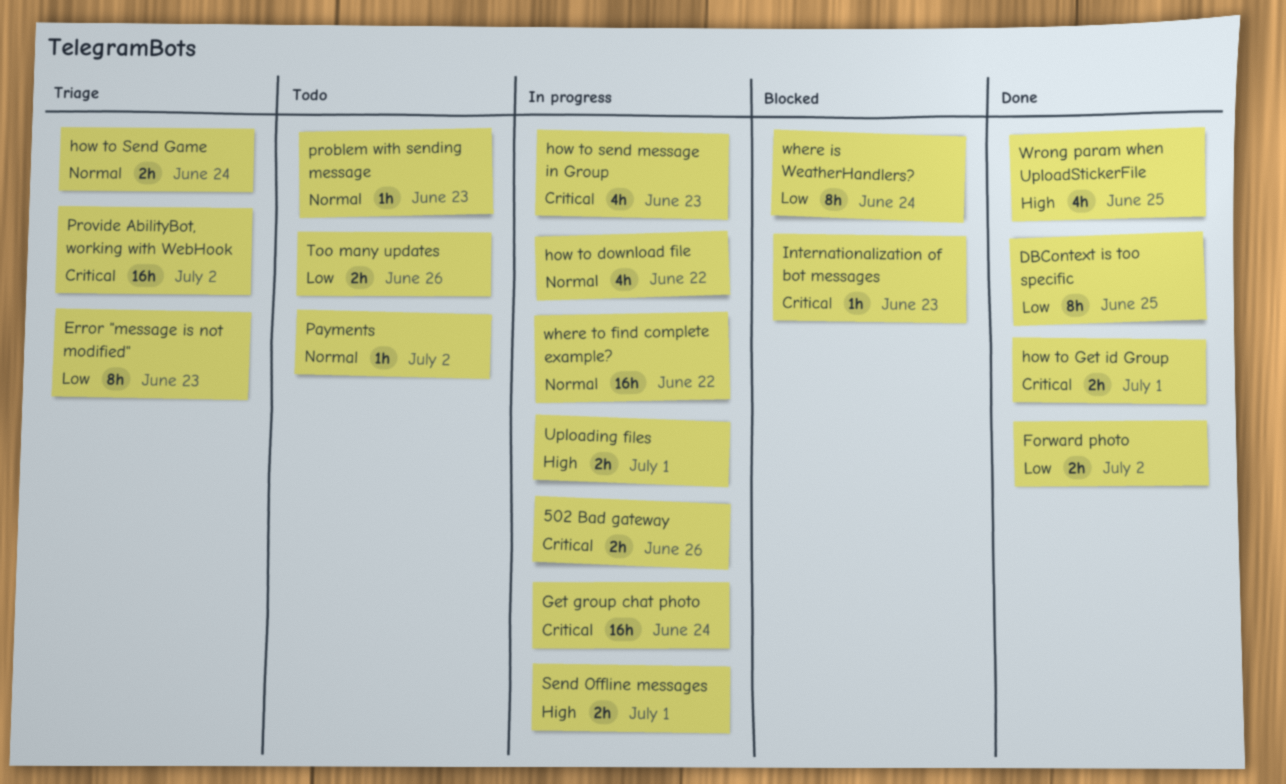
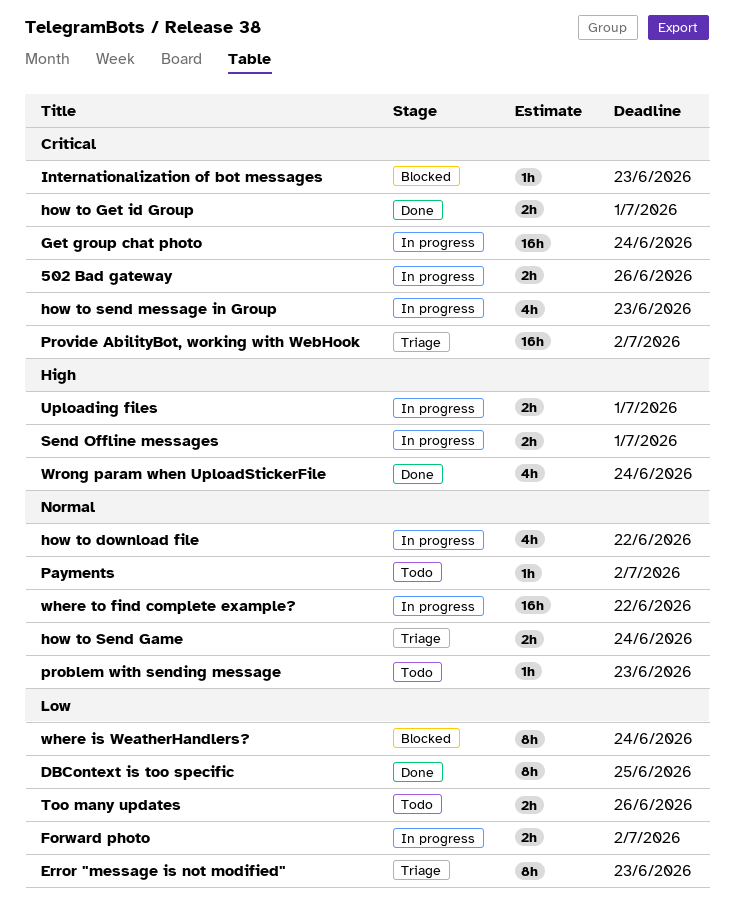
Forward photo, status: Done -> In progress
Wrong param when UploadStickerFile, due: Jun 25 -> Jun 24

